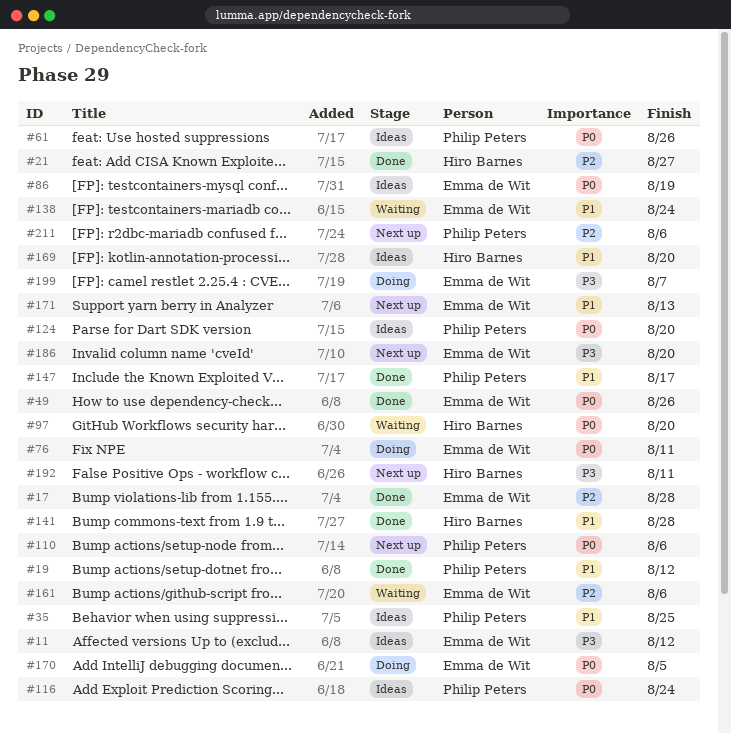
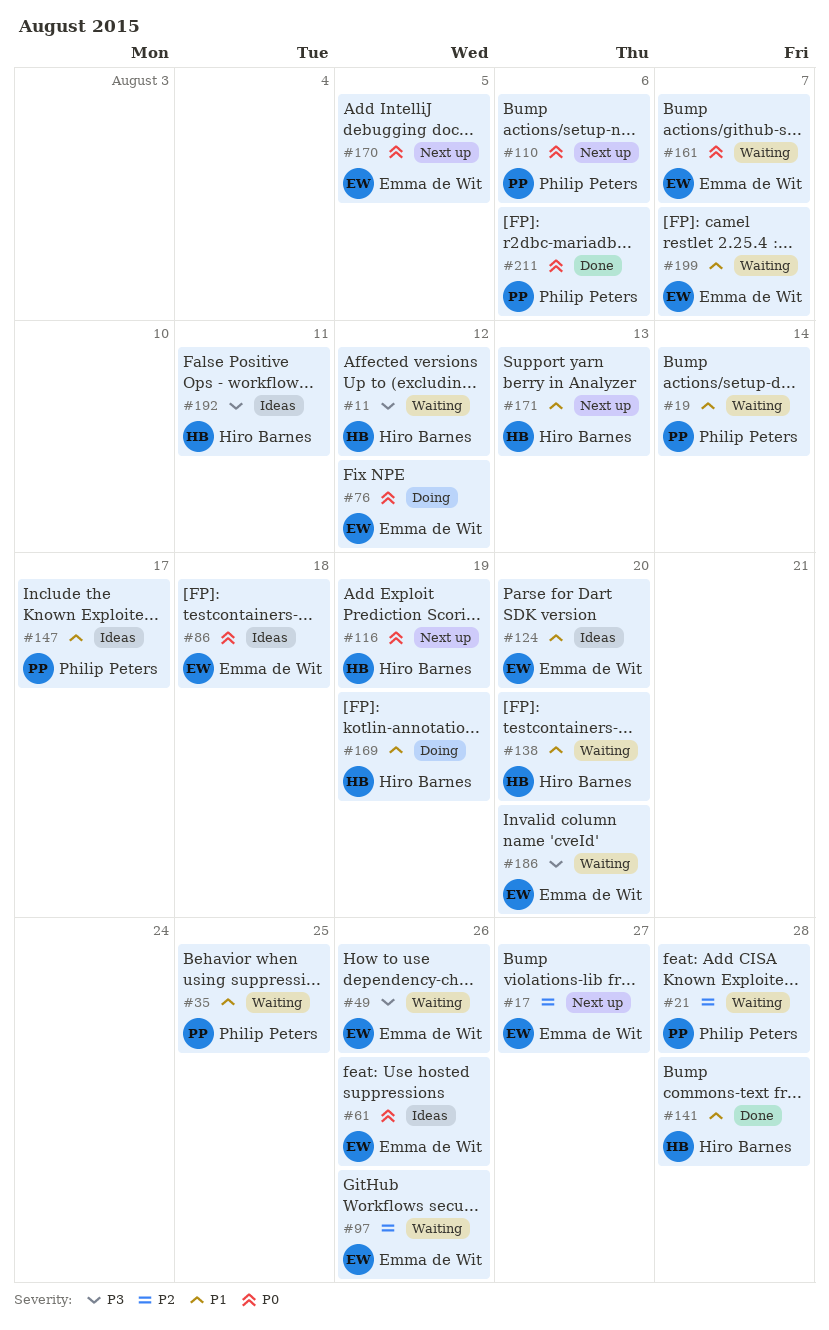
#11, status: Ideas -> Waiting
#11, owner: Emma de Wit -> Hiro Barnes
#17, status: Done -> Next up
#17, due: Aug 28 -> Aug 27
#19, status: Done -> Waiting
#19, due: Aug 12 -> Aug 14
#21, status: Done -> Waiting
#21, owner: Hiro Barnes -> Philip Peters
#21, due: Aug 27 -> Aug 28
#35, status: Ideas -> Waiting
#49, status: Done -> Waiting
#49, priority: P0 -> P3
#61, owner: Philip Peters -> Emma de Wit
#76, due: Aug 11 -> Aug 12
#86, due: Aug 19 -> Aug 18
#97, owner: Hiro Barnes -> Emma de Wit
#97, priority: P0 -> P2
#97, due: Aug 20 -> Aug 26
#116, status: Ideas -> Next up
#116, owner: Philip Peters -> Hiro Barnes
#116, due: Aug 24 -> Aug 19
#124, owner: Philip Peters -> Emma de Wit
#124, priority: P0 -> P1
#138, owner: Emma de Wit -> Hiro Barnes
#138, due: Aug 24 -> Aug 20
#147, status: Done -> Ideas
#161, priority: P2 -> P0
#161, due: Aug 6 -> Aug 7
#169, status: Ideas -> Doing
#169, due: Aug 20 -> Aug 19
#170, status: Doing -> Next up
#171, owner: Emma de Wit -> Hiro Barnes
#186, status: Next up -> Waiting
#192, status: Next up -> Ideas
#199, status: Doing -> Waiting
#199, priority: P3 -> P1
#211, status: Next up -> Done
#211, priority: P2 -> P0

